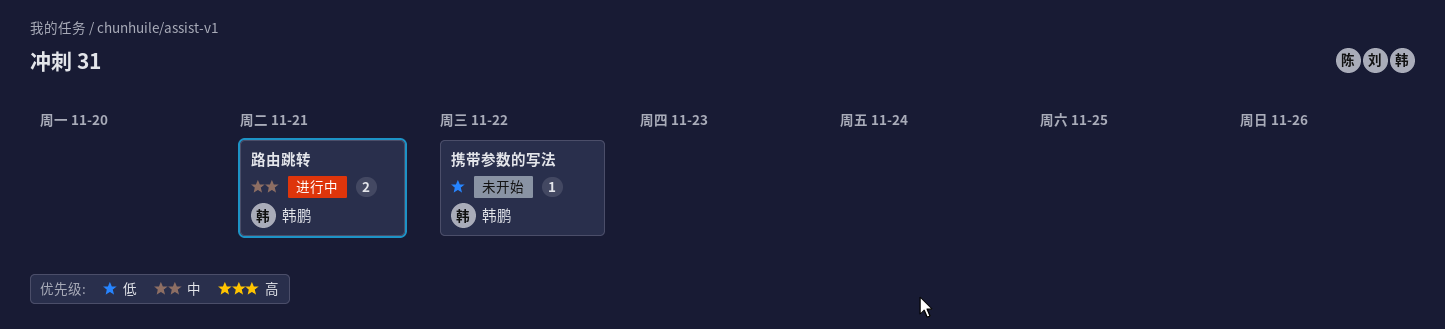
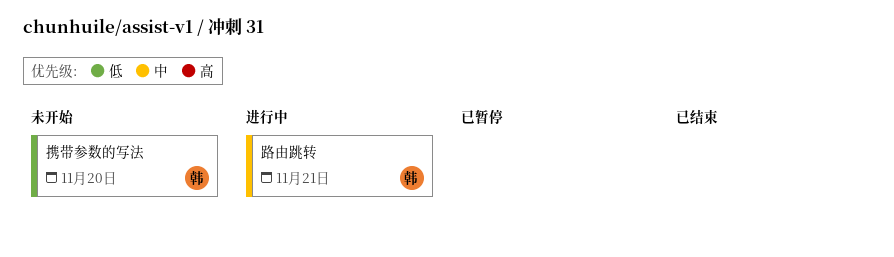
携带参数的写法, due: Nov 22 -> Nov 20

